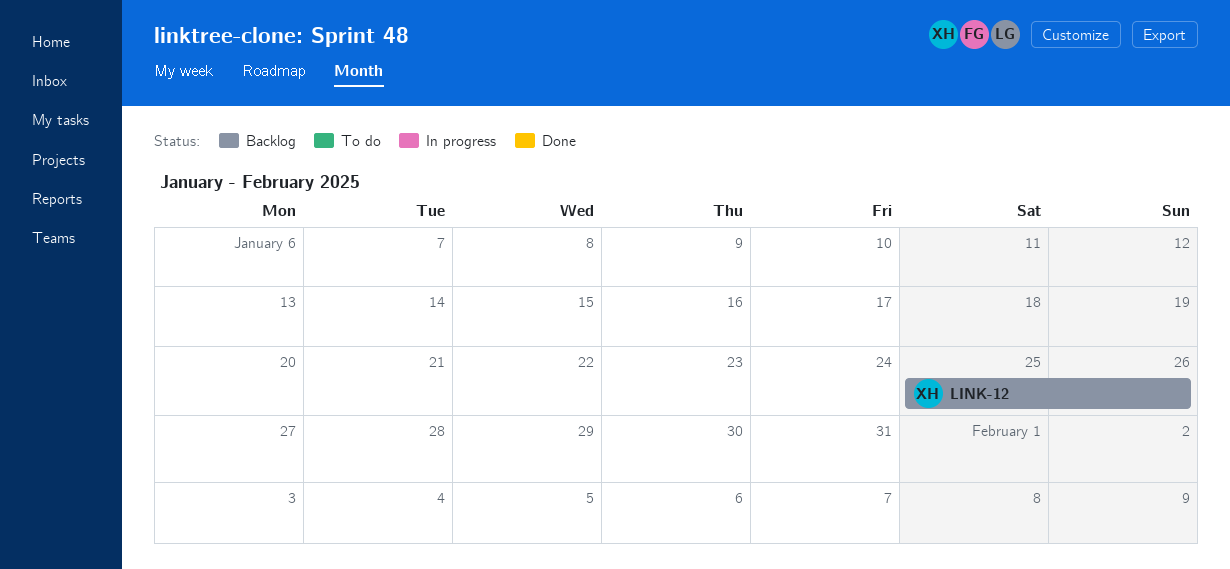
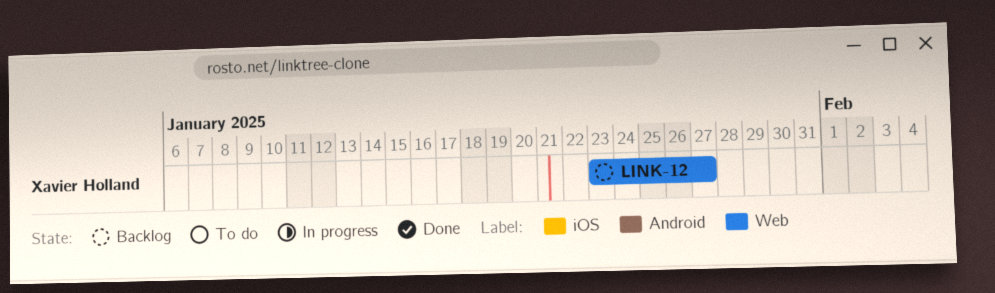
LINK-12, start: Jan 25 -> Jan 23
LINK-12, due: Jan 26 -> Jan 27

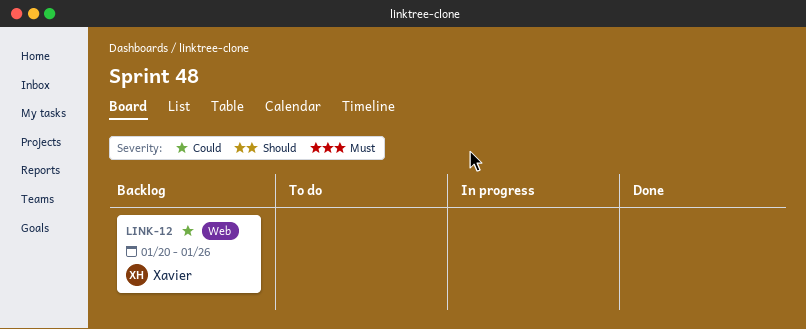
LINK-12, start: Jan 23 -> Jan 20
LINK-12, due: Jan 27 -> Jan 26

